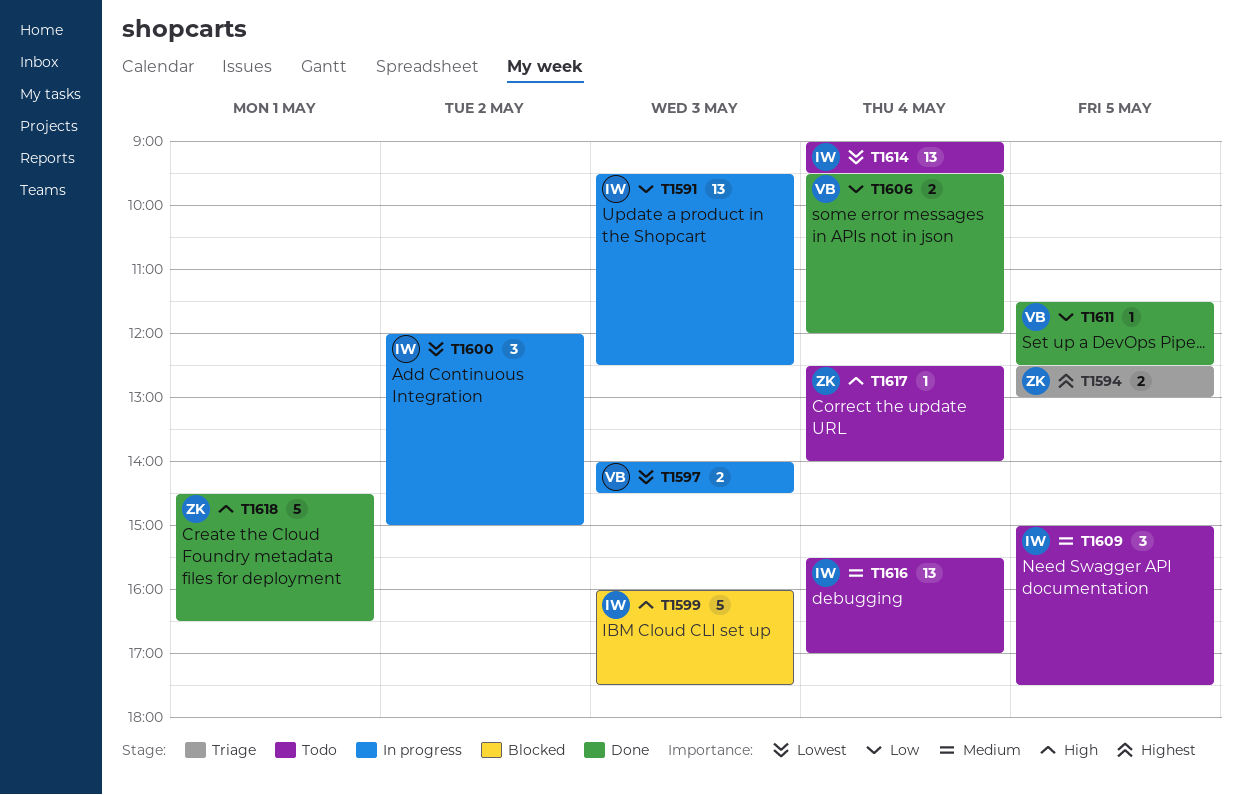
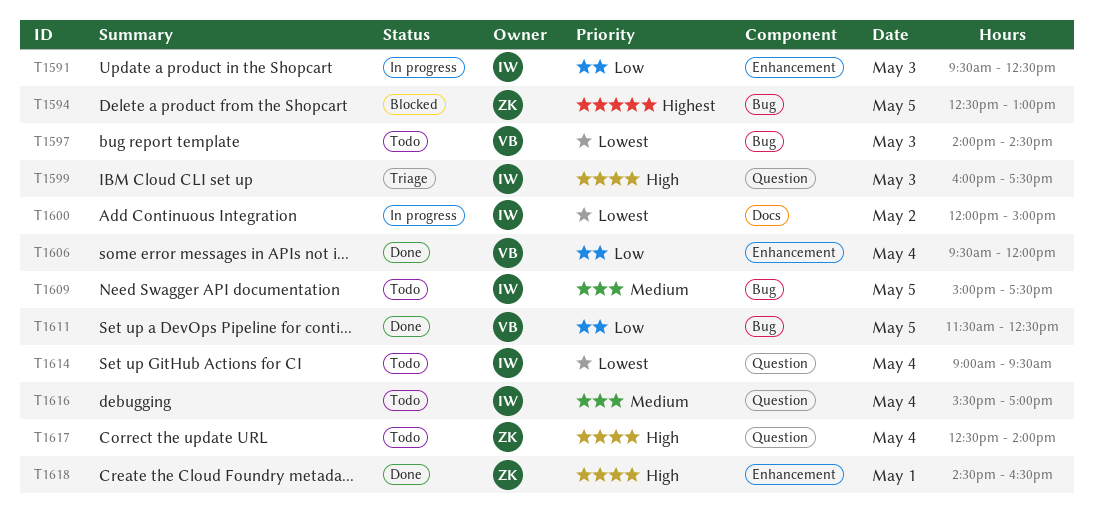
T1594, status: Triage -> Blocked
T1597, status: In progress -> Todo
T1599, status: Blocked -> Triage

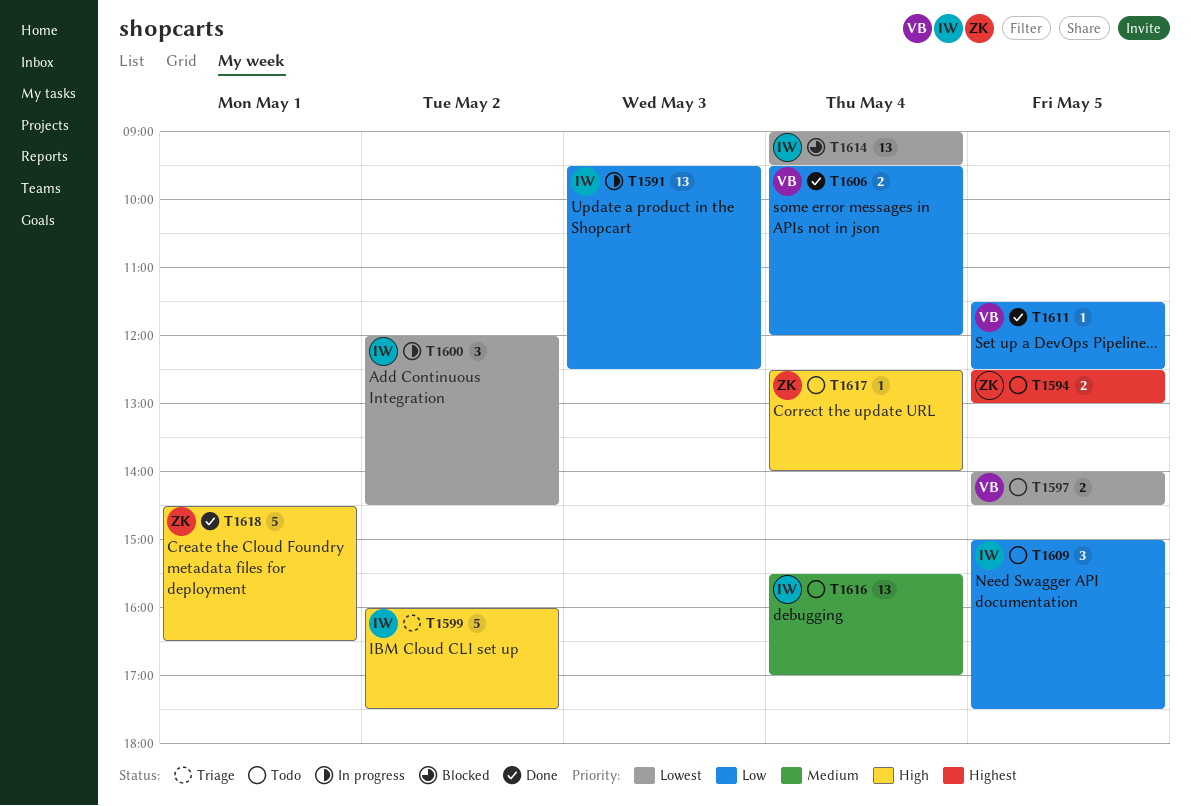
T1594, status: Blocked -> Todo
T1597, day: May 3 -> May 5
T1599, day: May 3 -> May 2
T1600, ends: 15:00 -> 14:30
T1609, priority: Medium -> Low
T1614, status: Todo -> Blocked

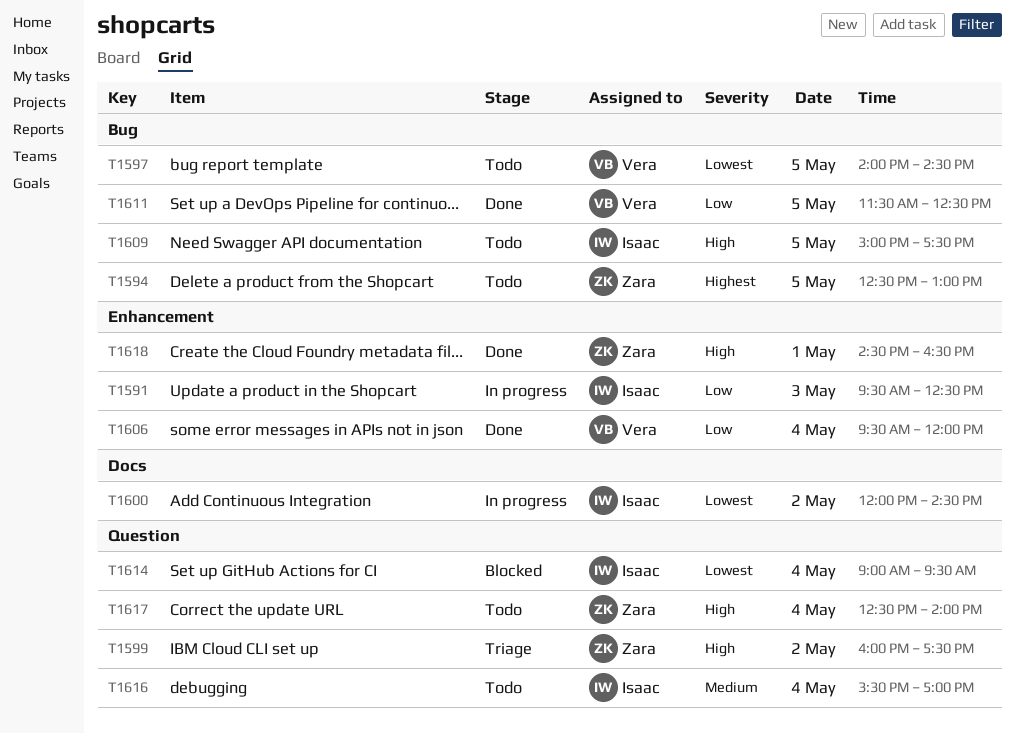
T1599, owner: Isaac -> Zara
T1609, priority: Low -> High

